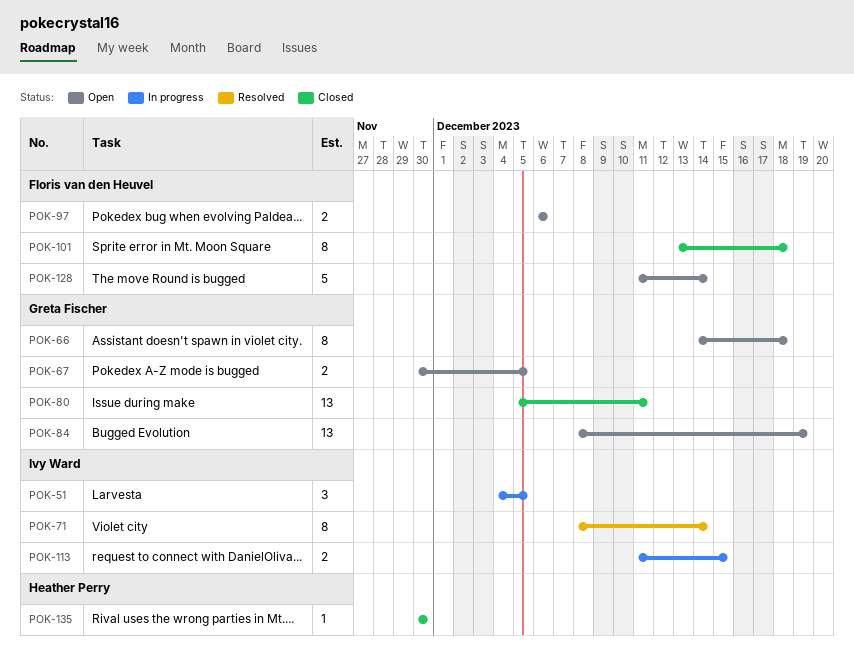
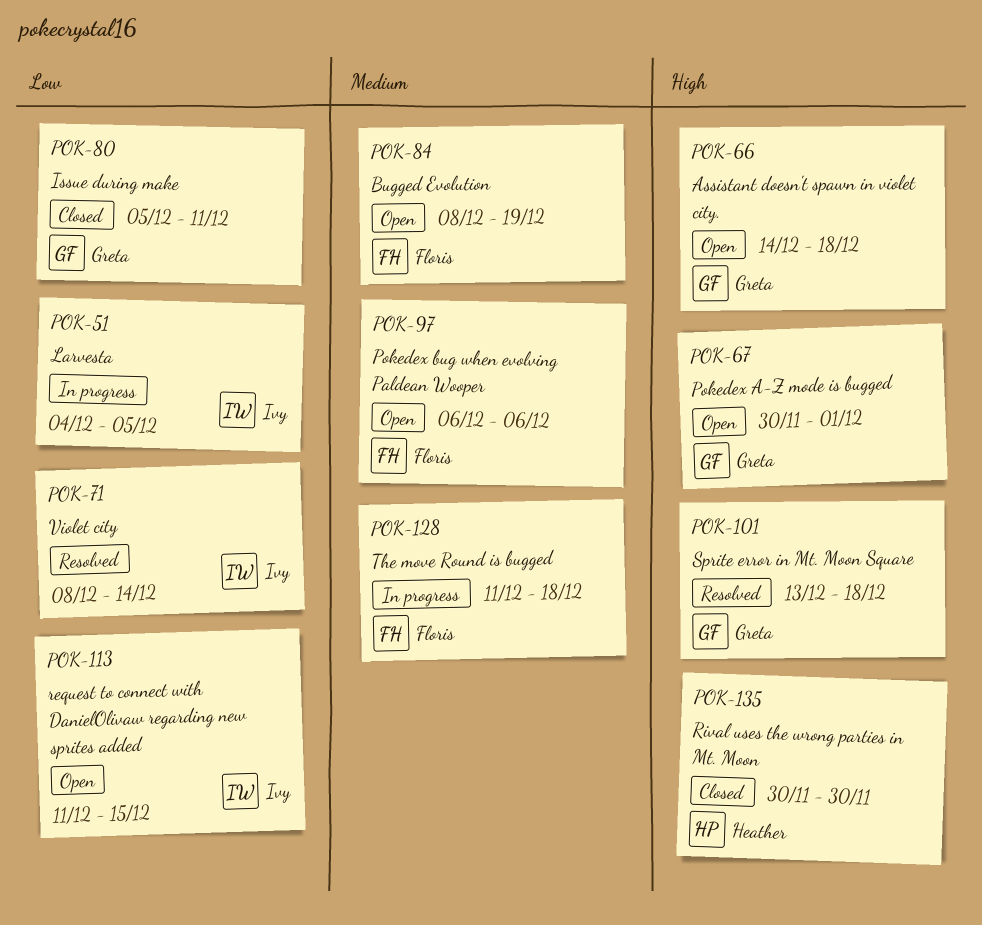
POK-67, due: Dec 5 -> Dec 1
POK-84, owner: Greta Fischer -> Floris van den Heuvel
POK-101, status: Closed -> Resolved
POK-101, owner: Floris van den Heuvel -> Greta Fischer
POK-113, status: In progress -> Open
POK-128, status: Open -> In progress
POK-128, due: Dec 14 -> Dec 18

